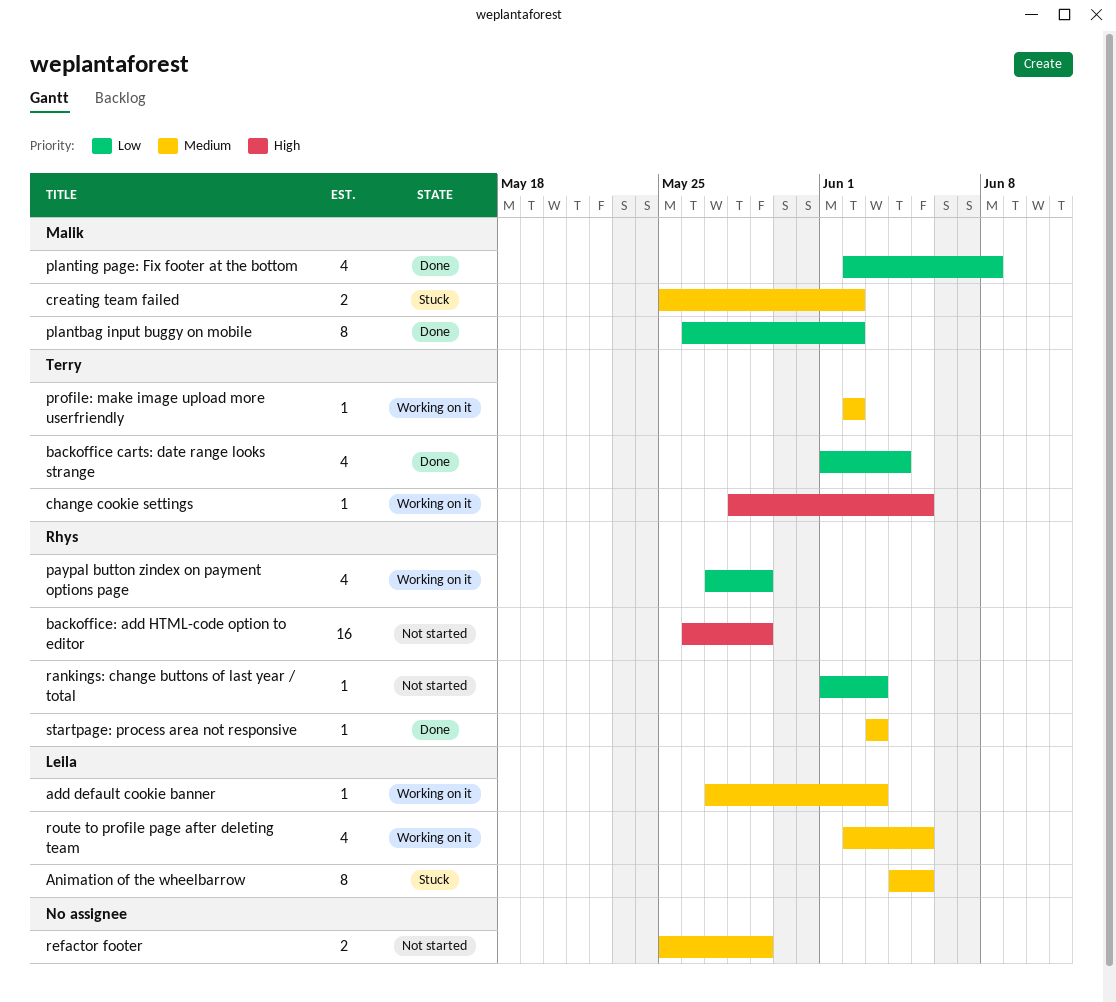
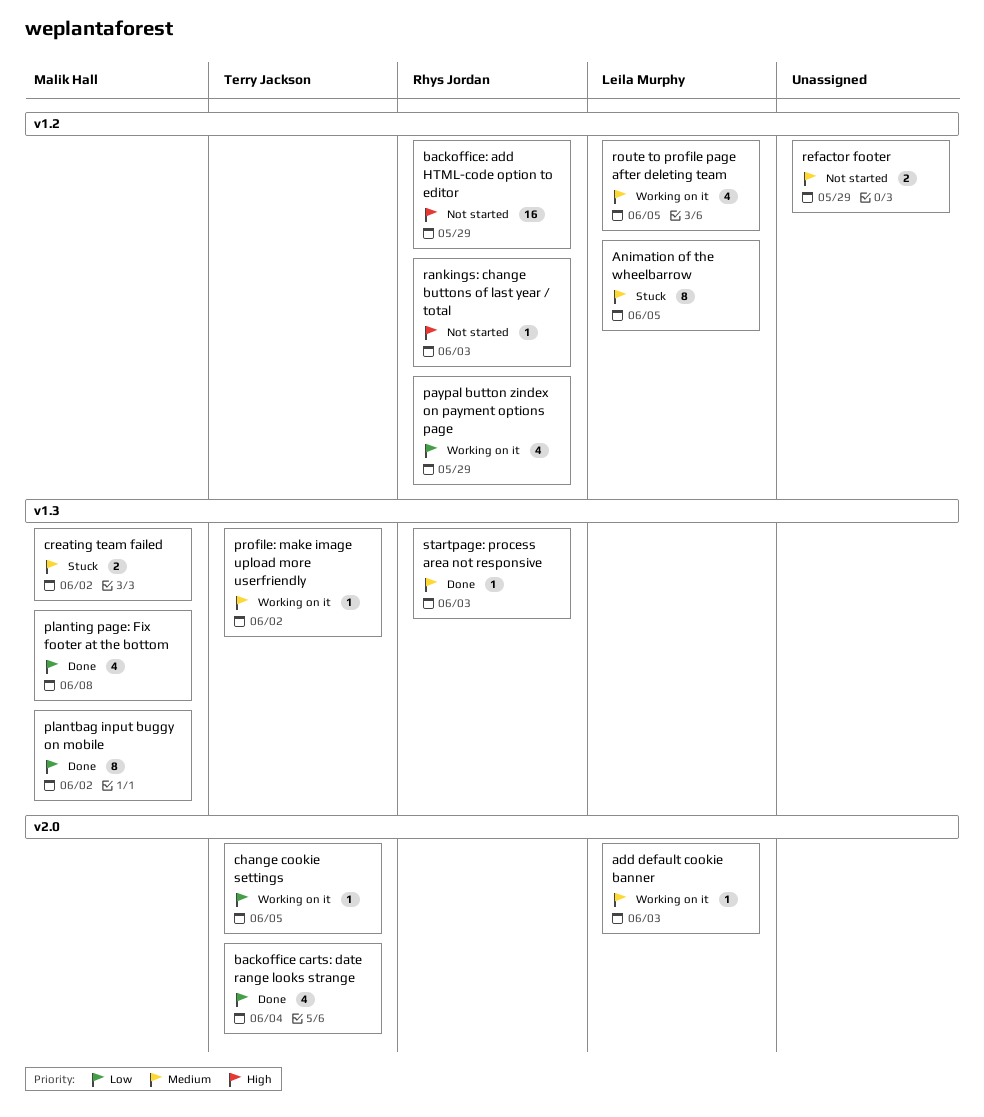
change cookie settings, priority: High -> Low
rankings: change buttons of last year / total, priority: Low -> High

